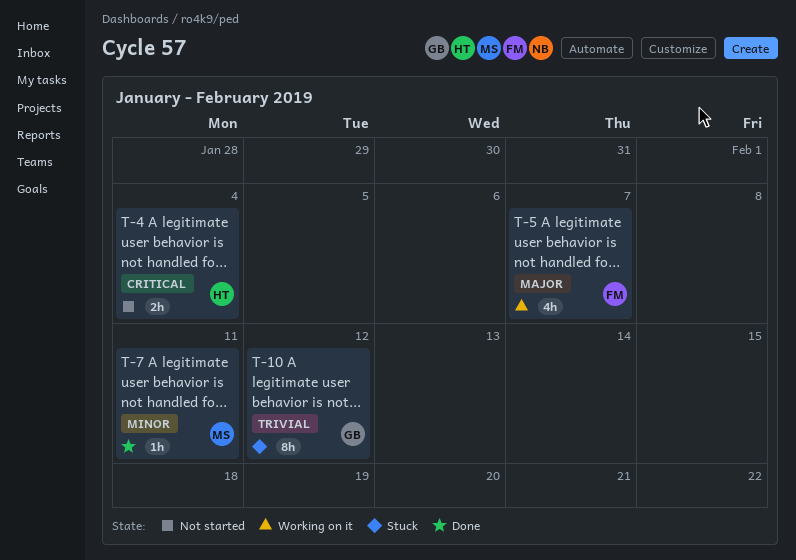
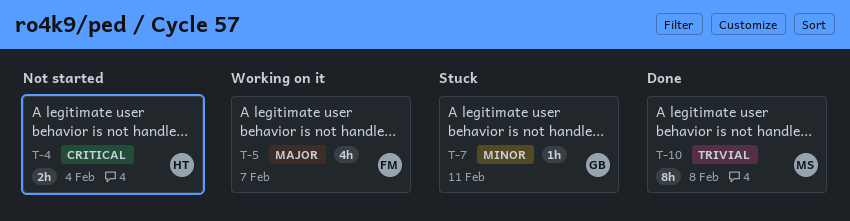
T-7, status: Done -> Stuck
T-7, owner: MS -> GB
T-10, status: Stuck -> Done
T-10, owner: GB -> MS
T-10, due: Feb 12 -> Feb 8

